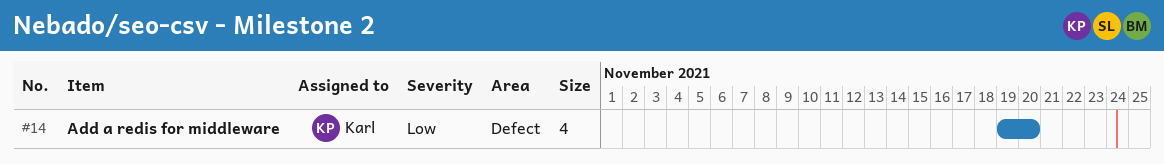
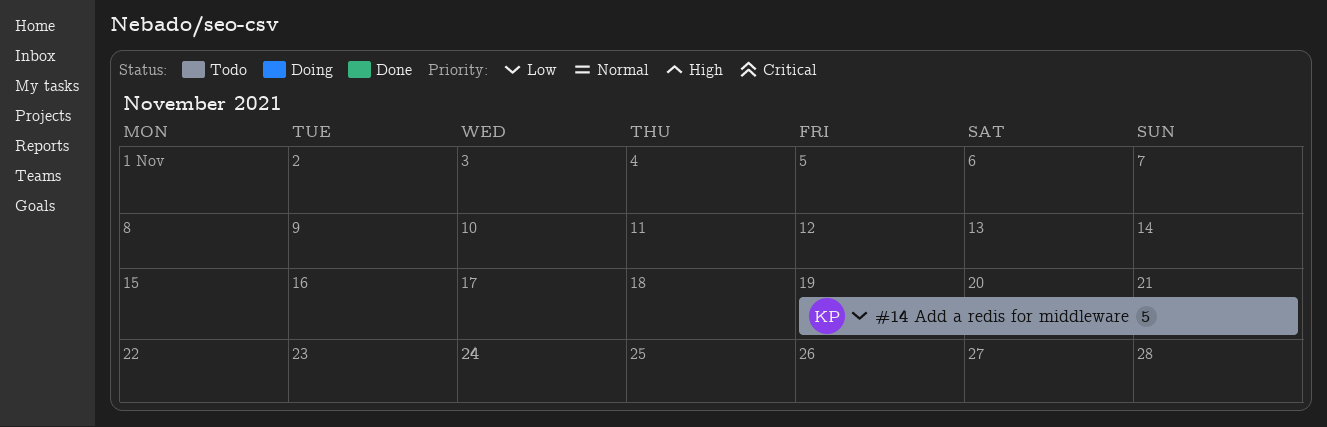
#14, estimate: 4 -> 5
#14, due: Nov 20 -> Nov 21

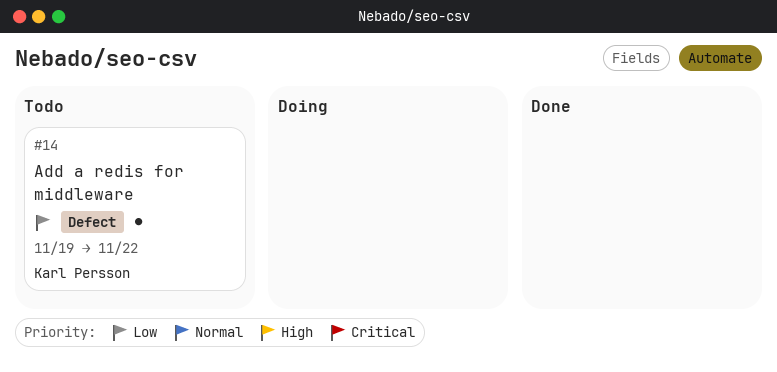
#14, estimate: 5 -> 1
#14, due: Nov 21 -> Nov 22

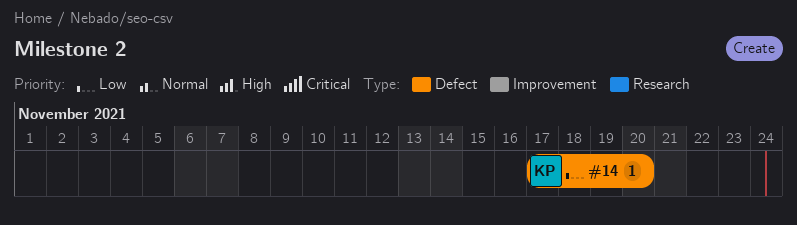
#14, start: Nov 19 -> Nov 17
#14, due: Nov 22 -> Nov 20

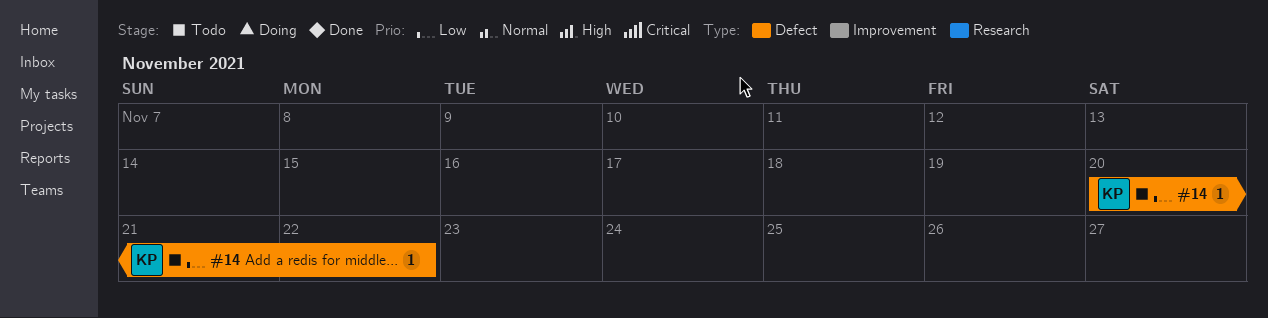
#14, start: Nov 17 -> Nov 20
#14, due: Nov 20 -> Nov 22

